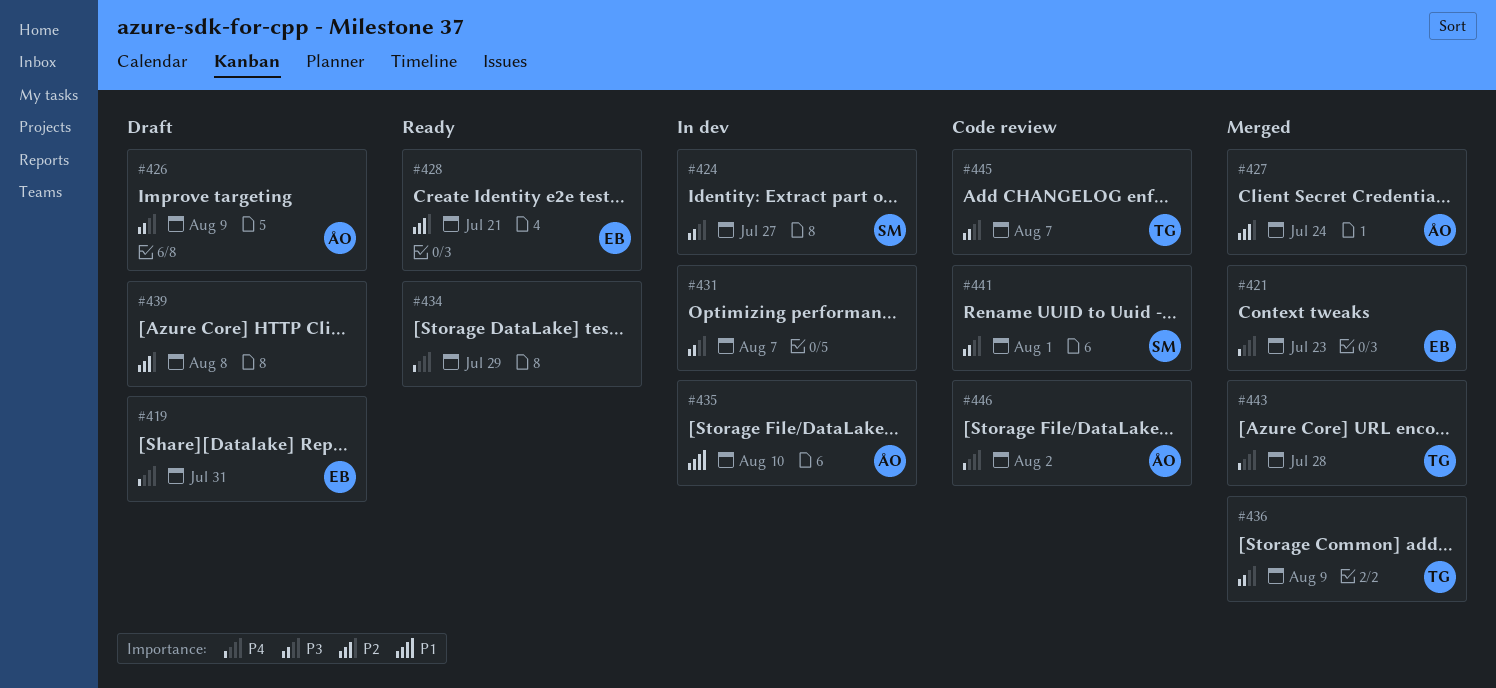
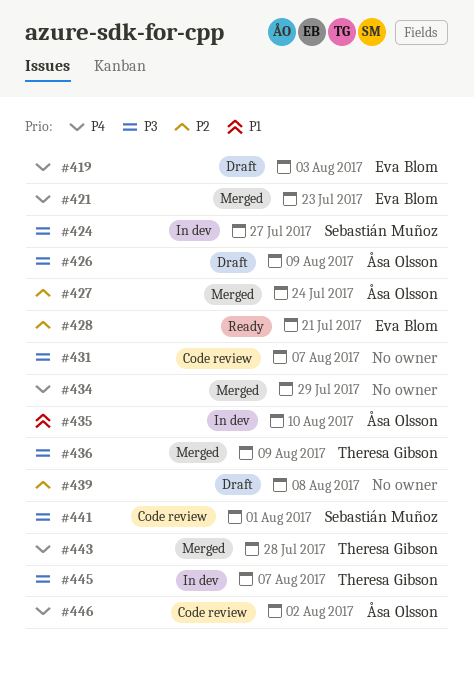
#419, due: Jul 31 -> Aug 3
#431, status: In dev -> Code review
#434, status: Ready -> Merged
#445, status: Code review -> In dev

